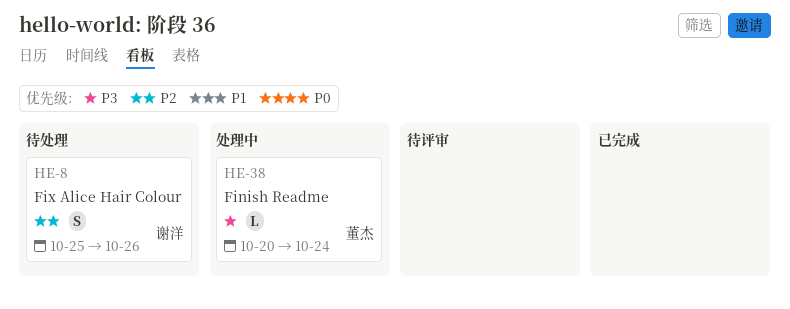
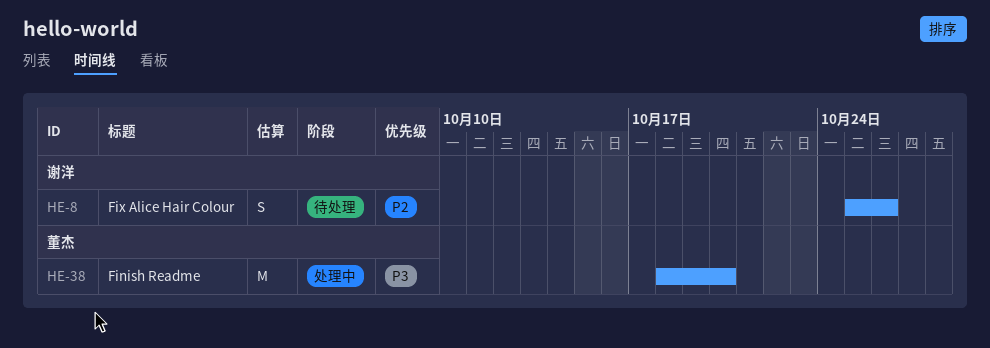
HE-38, estimate: L -> M
HE-38, start: Oct 20 -> Oct 18
HE-38, due: Oct 24 -> Oct 20

